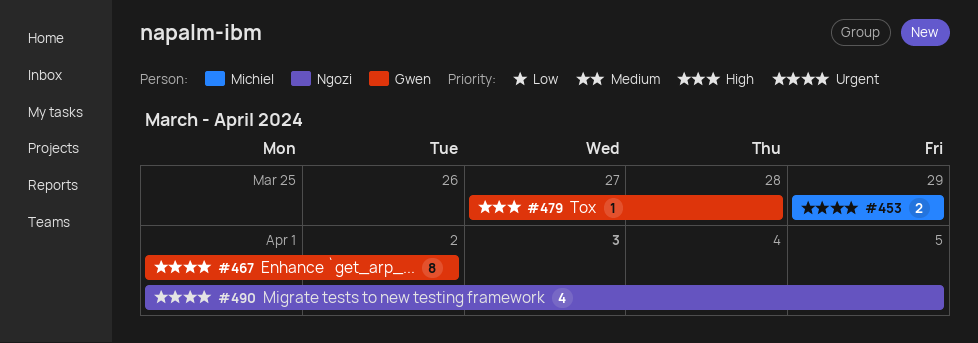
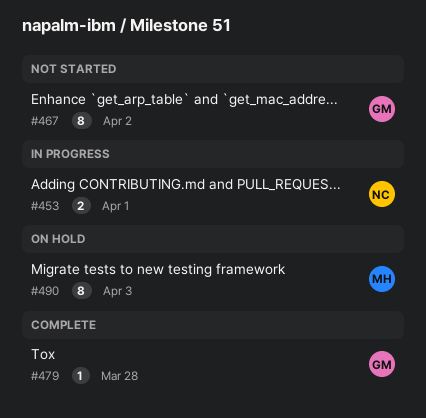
#453, owner: Michiel -> Ngozi
#453, due: Mar 29 -> Apr 1
#490, owner: Ngozi -> Michiel
#490, estimate: 4 -> 8
#490, due: Apr 5 -> Apr 3

